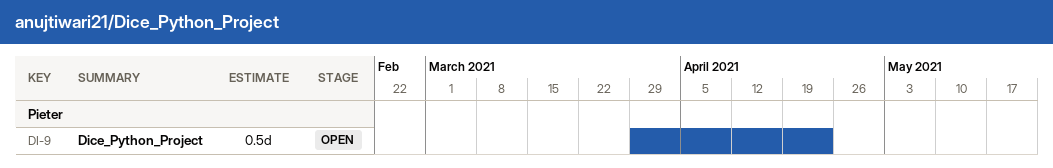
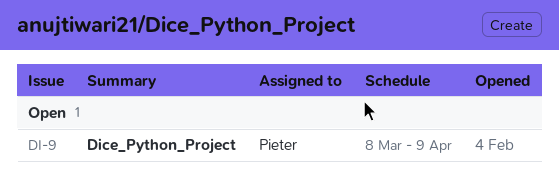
DI-9, start: Mar 29 -> Mar 8
DI-9, due: Apr 23 -> Apr 9

